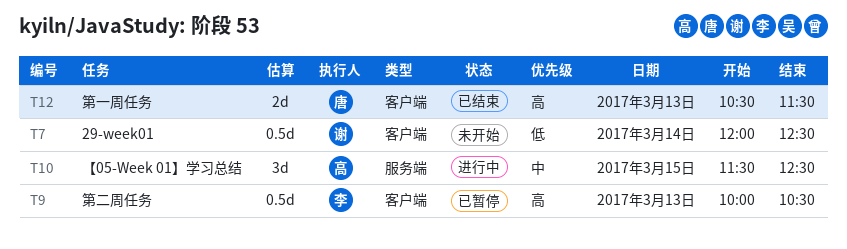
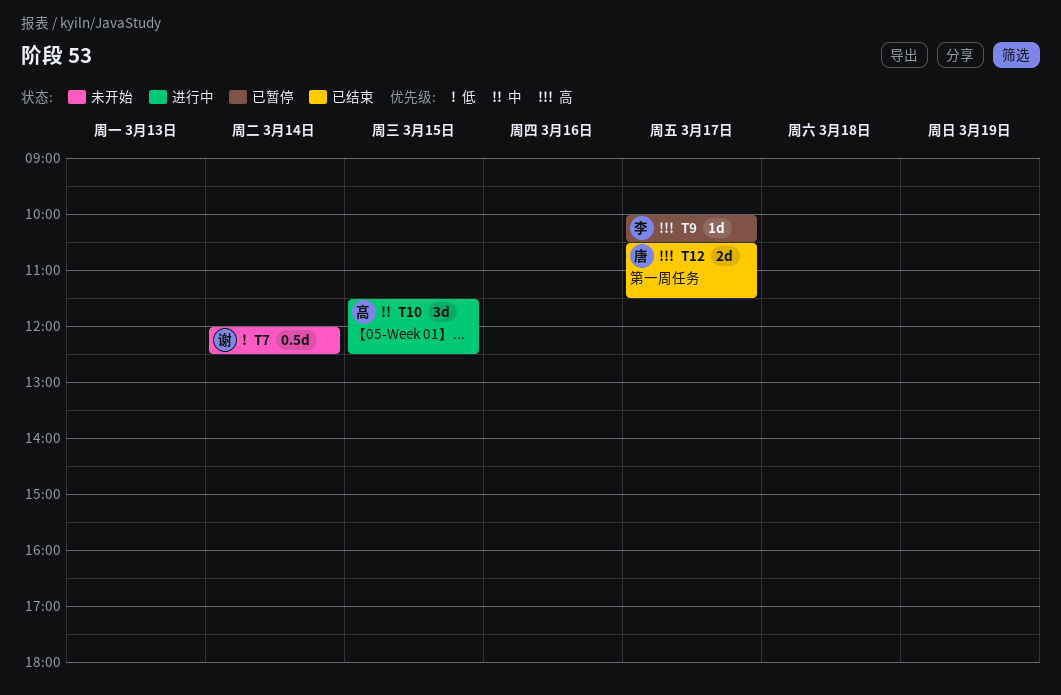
T9, estimate: 0.5d -> 1d
T9, day: Mar 13 -> Mar 17
T12, day: Mar 13 -> Mar 17

